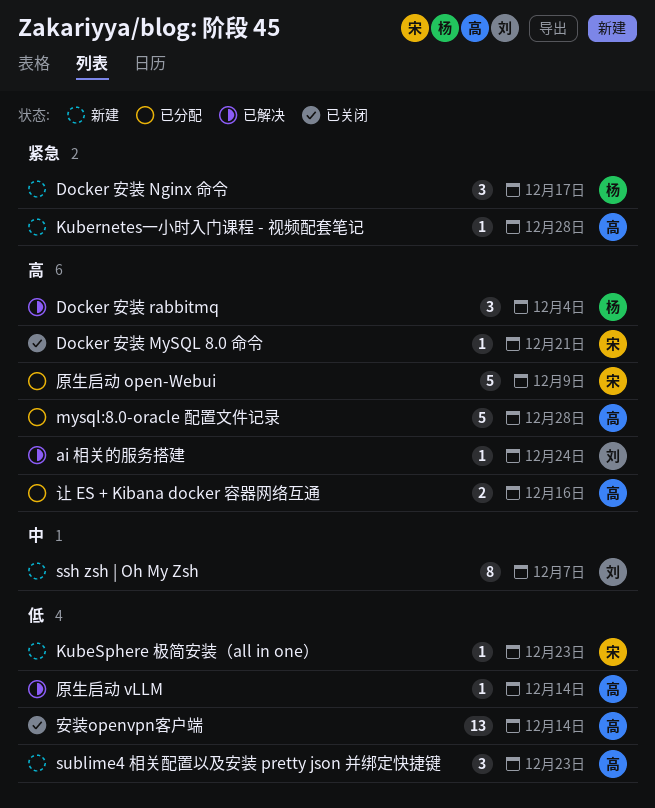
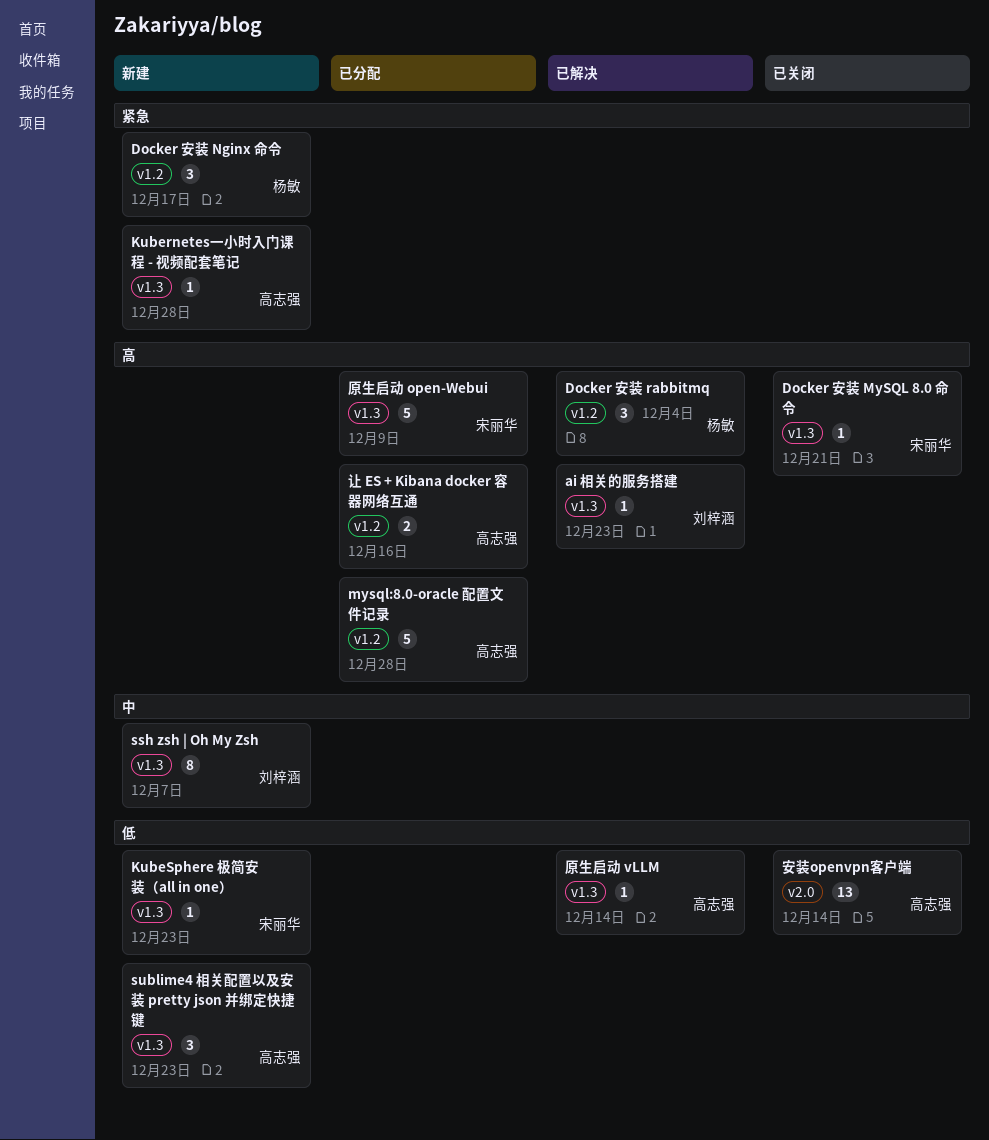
ai 相关的服务搭建, due: Dec 24 -> Dec 23

